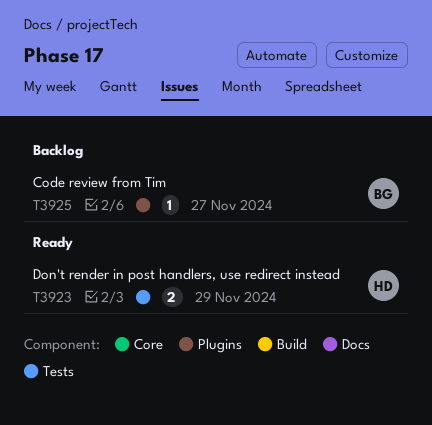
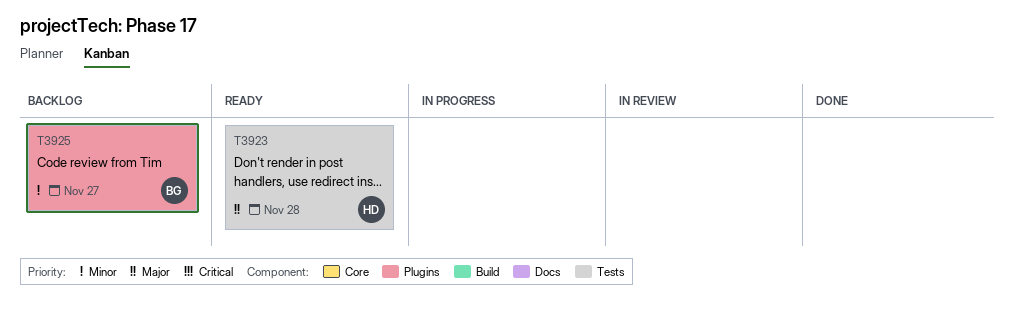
T3923, due: Nov 29 -> Nov 28

